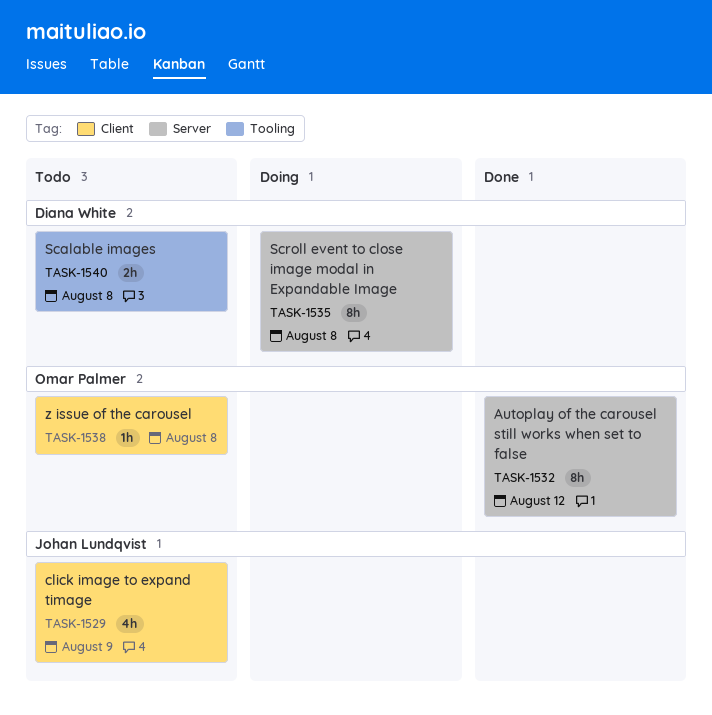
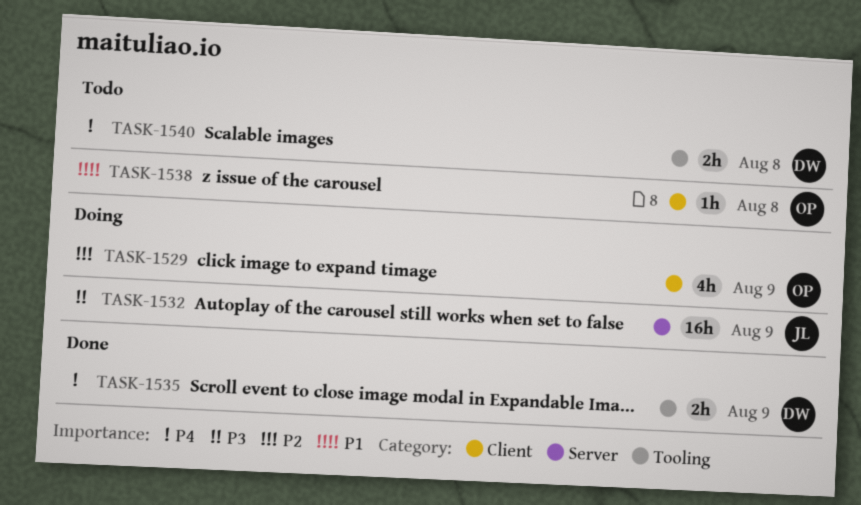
TASK-1529, status: Todo -> Doing
TASK-1529, owner: Johan Lundqvist -> Omar Palmer
TASK-1532, status: Done -> Doing
TASK-1532, owner: Omar Palmer -> Johan Lundqvist
TASK-1532, estimate: 8h -> 16h
TASK-1532, due: Aug 12 -> Aug 9
TASK-1535, status: Doing -> Done
TASK-1535, label: Server -> Tooling
TASK-1535, estimate: 8h -> 2h
TASK-1535, due: Aug 8 -> Aug 9

